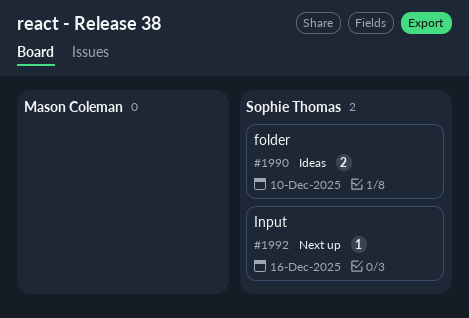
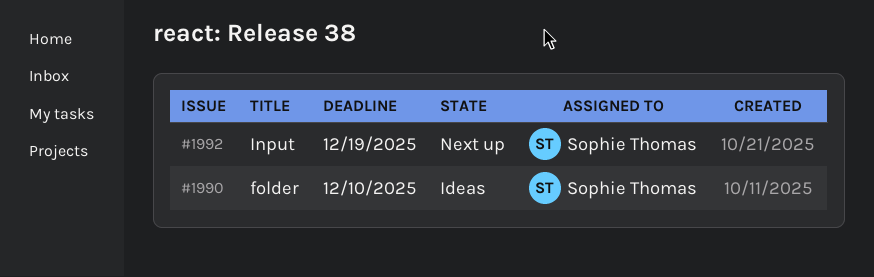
#1992, due: Dec 16 -> Dec 19

